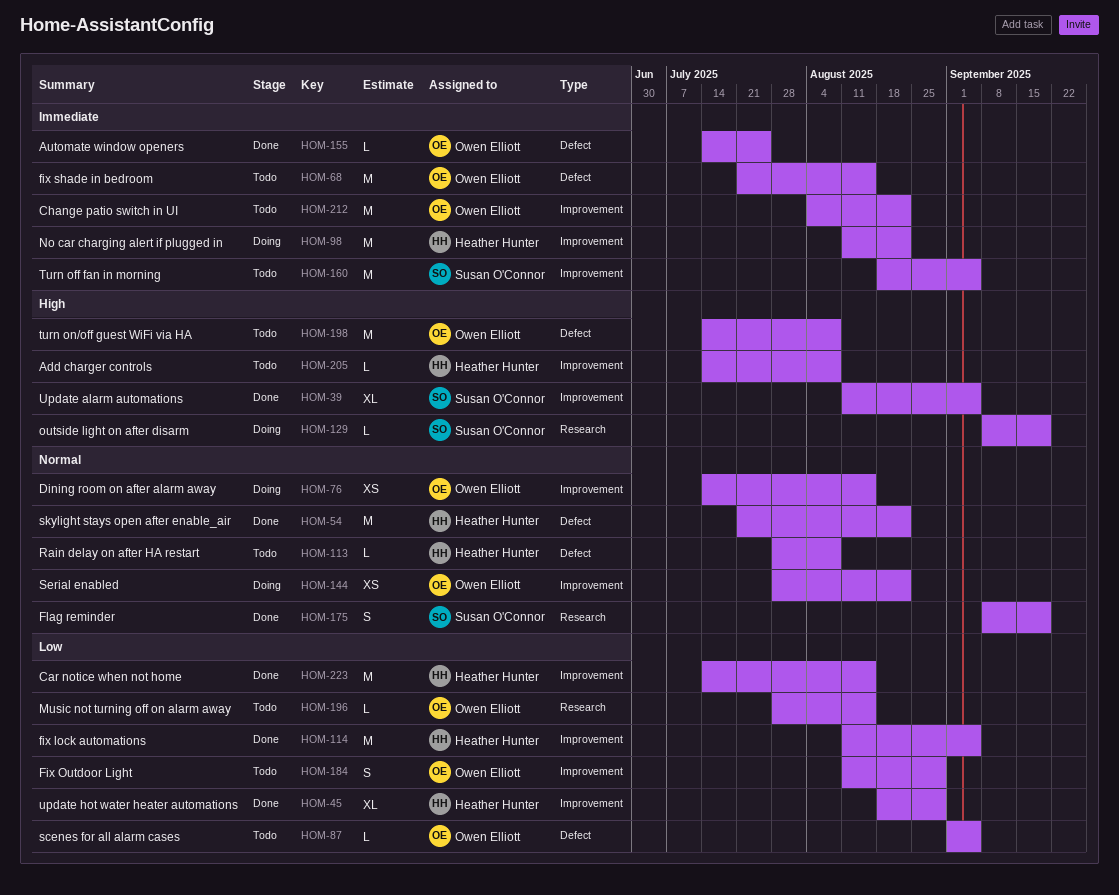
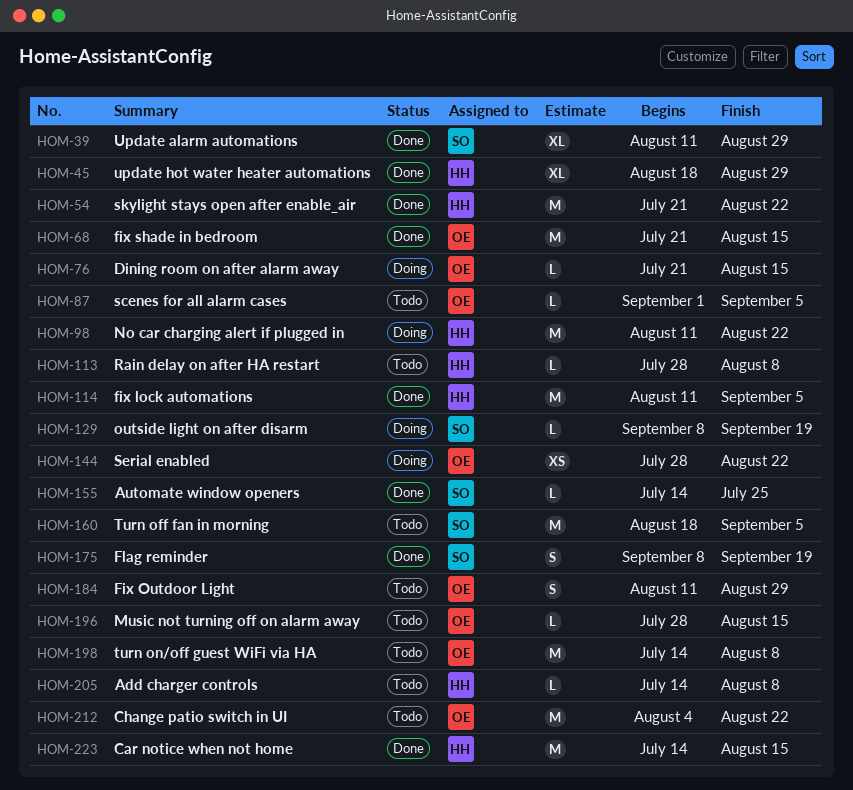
HOM-39, due: Sep 5 -> Aug 29
HOM-68, status: Todo -> Done
HOM-76, estimate: XS -> L
HOM-76, start: Jul 14 -> Jul 21
HOM-155, owner: Owen Elliott -> Susan O'Connor

